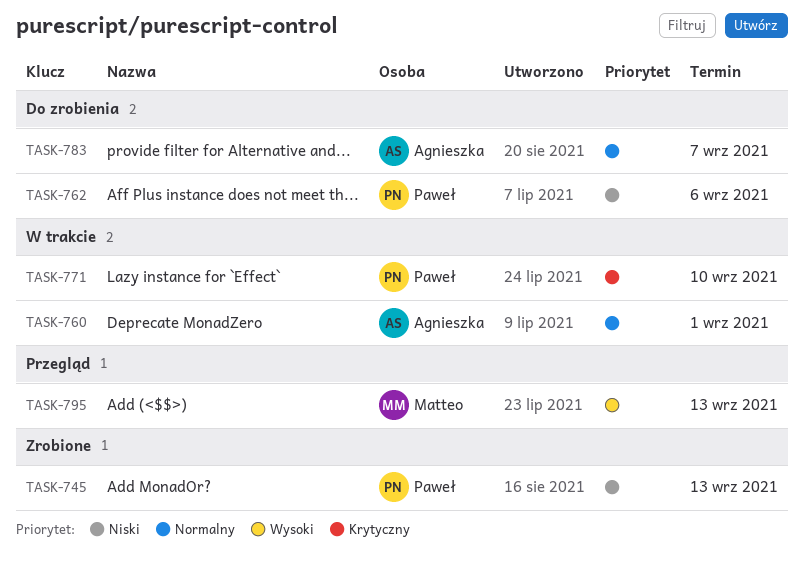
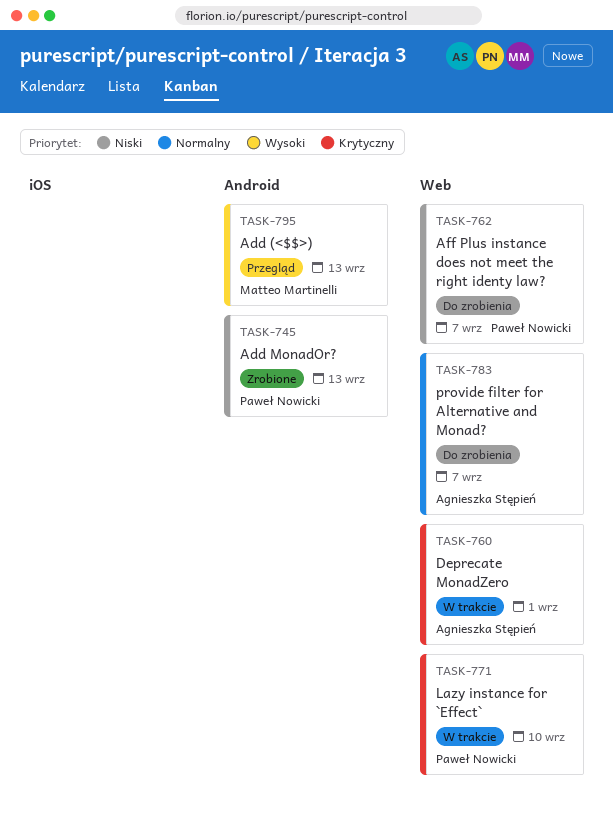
TASK-760, priority: Normalny -> Krytyczny
TASK-762, due: Sep 6 -> Sep 7

